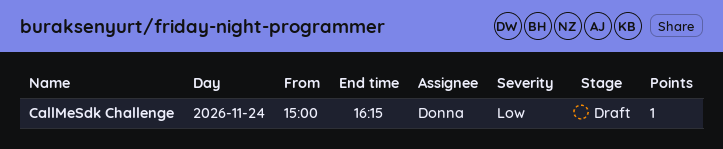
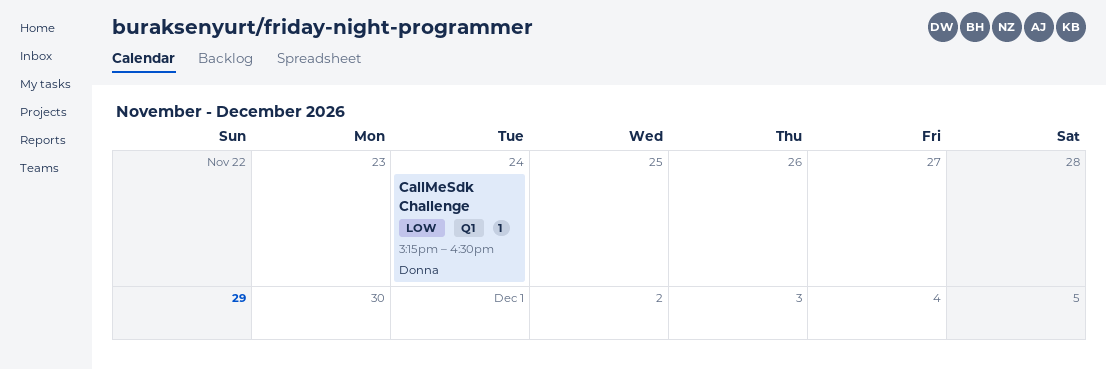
CallMeSdk Challenge, begins: 15:00 -> 15:15
CallMeSdk Challenge, ends: 16:15 -> 16:30

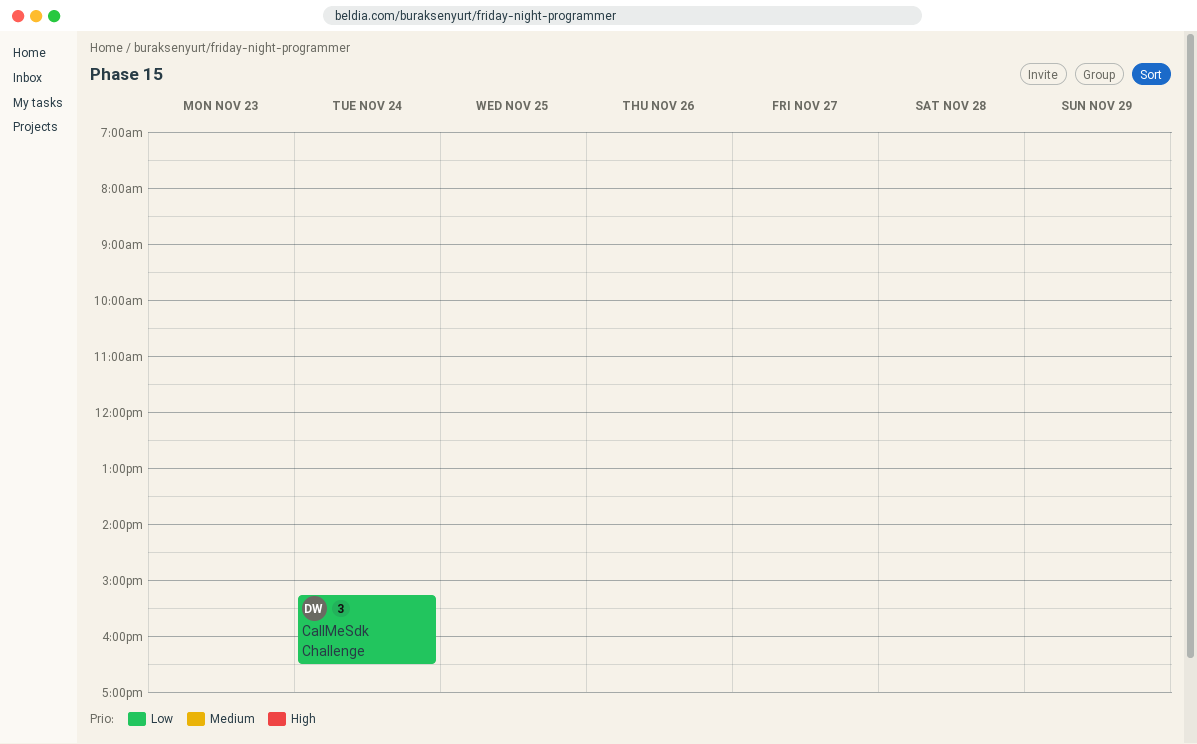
CallMeSdk Challenge, estimate: 1 -> 3

